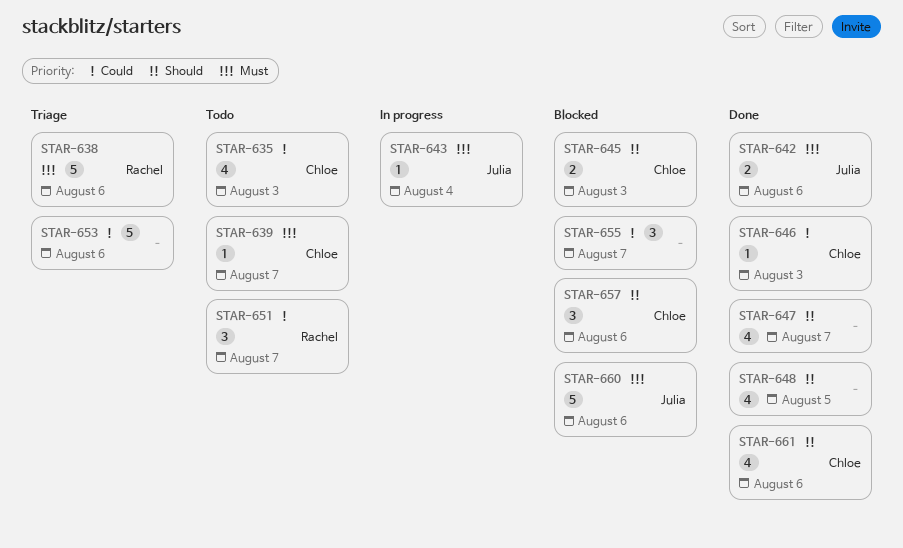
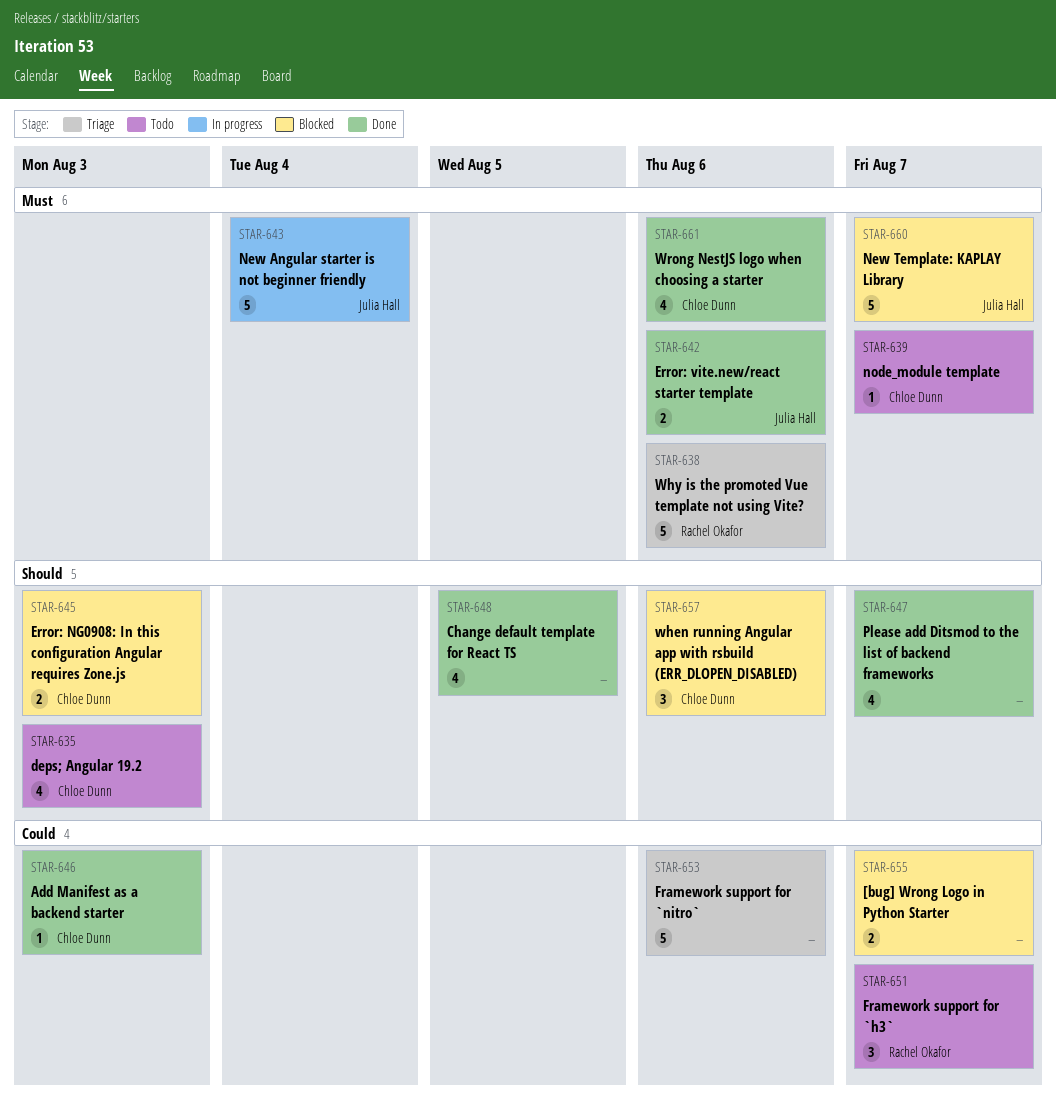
STAR-635, priority: Could -> Should
STAR-643, estimate: 1 -> 5
STAR-655, estimate: 3 -> 2
STAR-660, due: Aug 6 -> Aug 7
STAR-661, priority: Should -> Must

